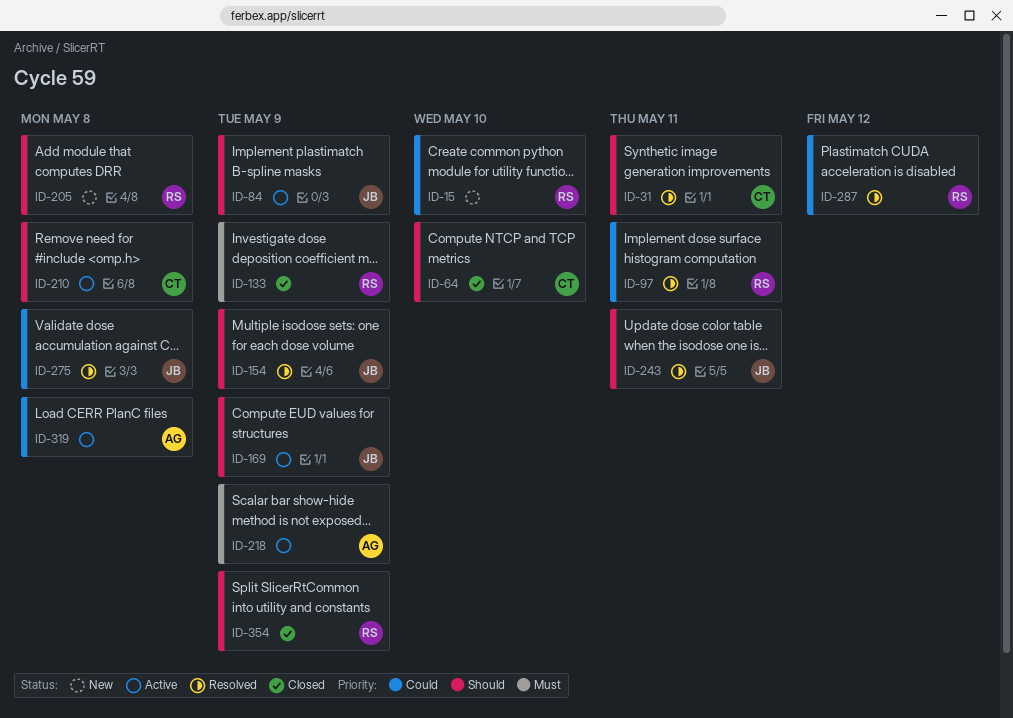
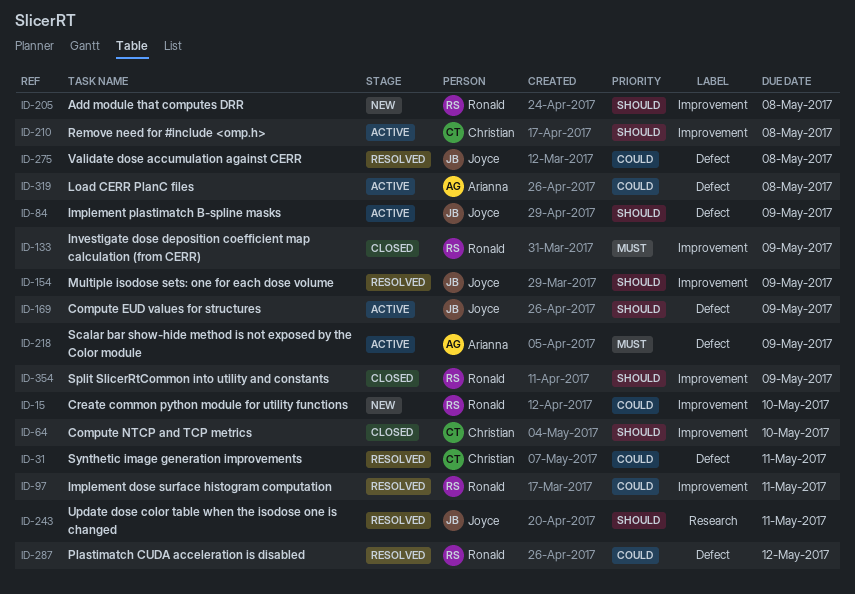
ID-31, priority: Should -> Could

